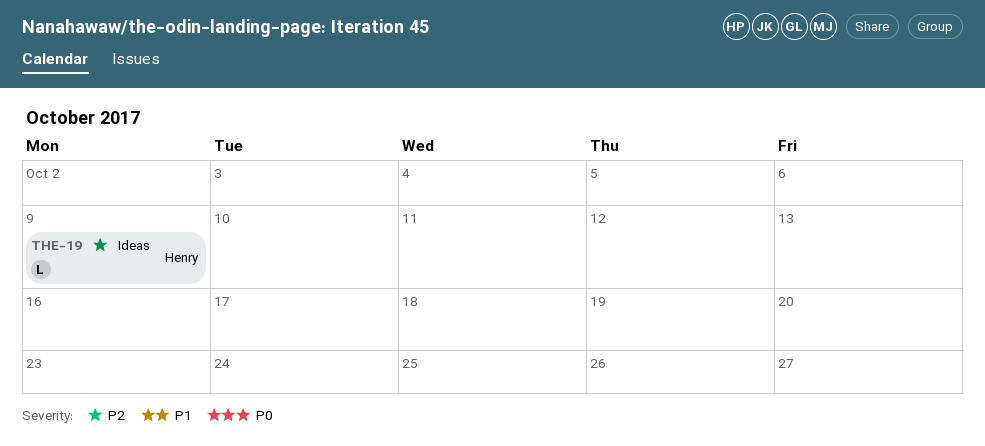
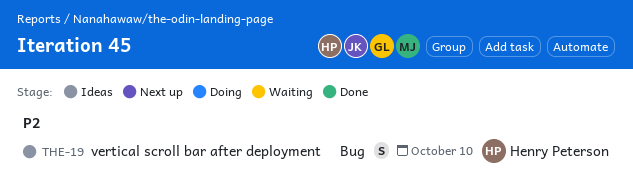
THE-19, estimate: L -> S
THE-19, due: Oct 9 -> Oct 10

